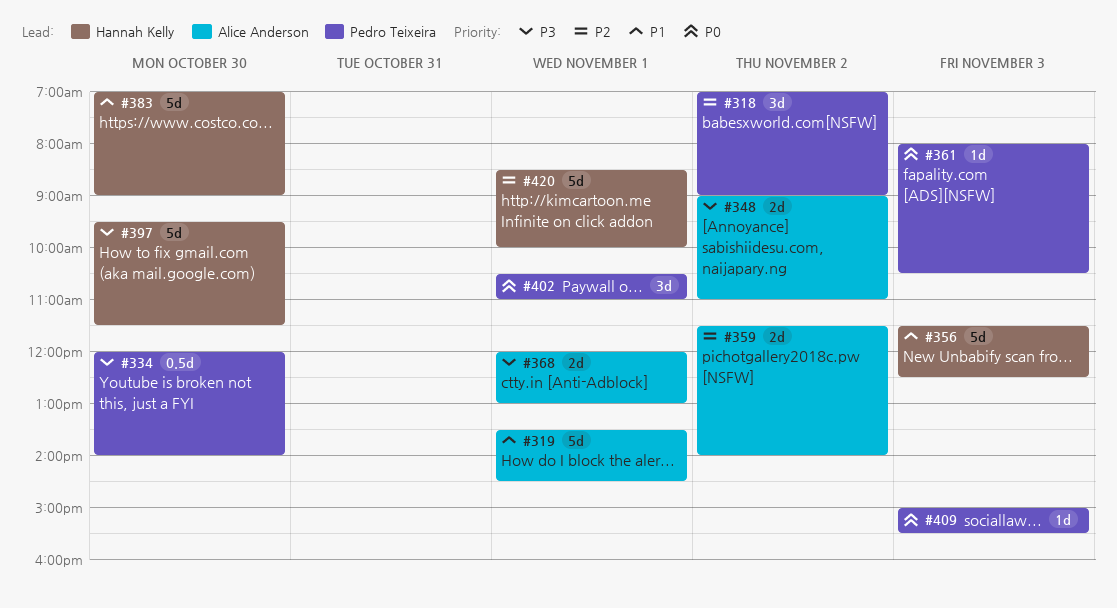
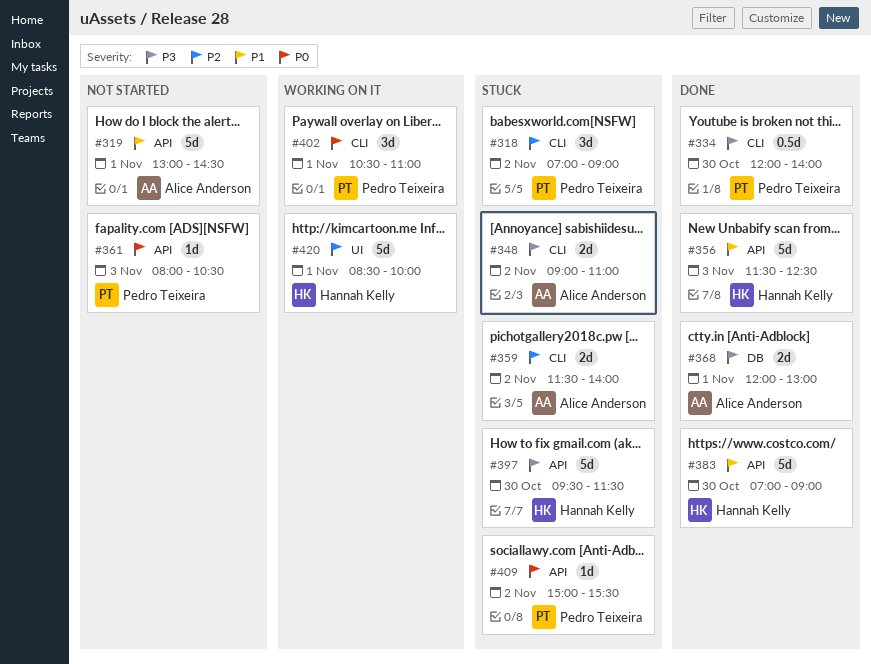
#319, begins: 13:30 -> 13:00
#409, day: Nov 3 -> Nov 2

